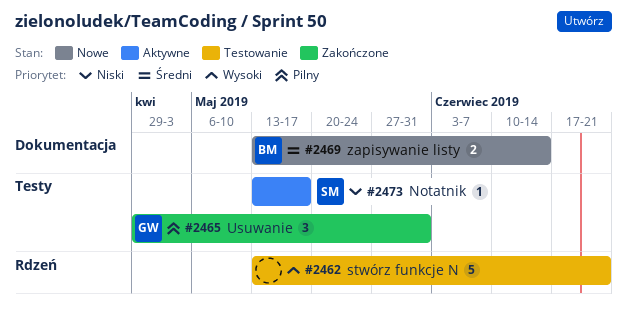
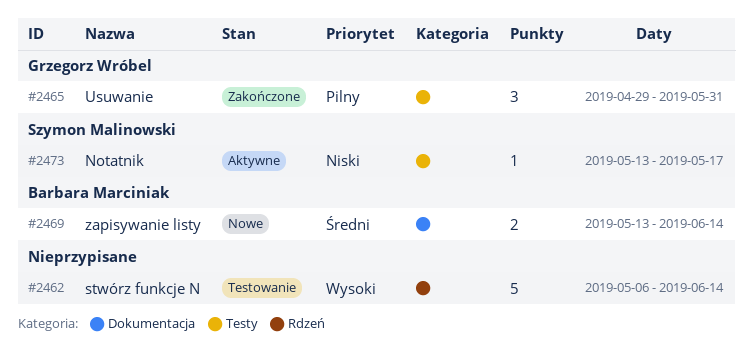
#2462, start: May 13 -> May 6
#2462, due: Jun 21 -> Jun 14

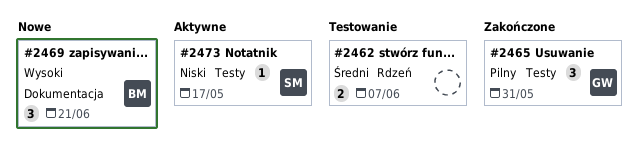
#2462, priority: Wysoki -> Średni
#2462, estimate: 5 -> 2
#2462, due: Jun 14 -> Jun 7
#2469, priority: Średni -> Wysoki
#2469, estimate: 2 -> 3
#2469, due: Jun 14 -> Jun 21

